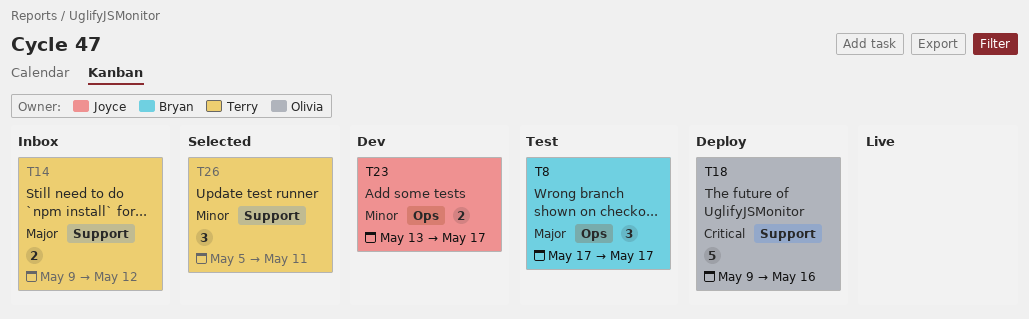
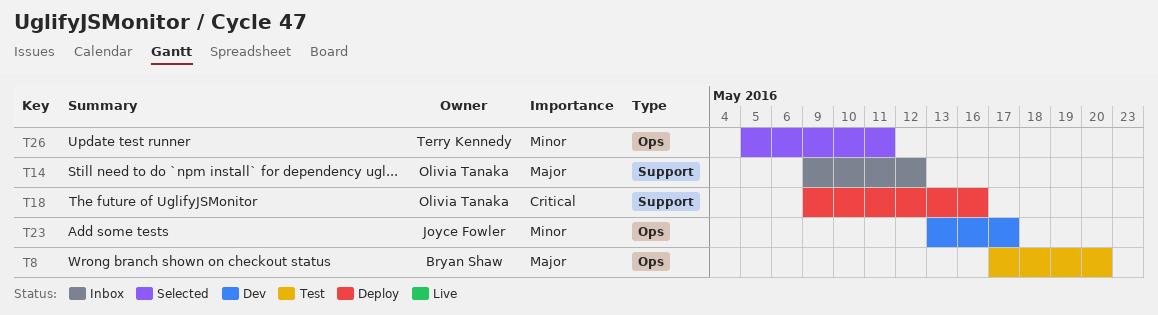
T8, due: May 17 -> May 20
T14, owner: Terry Kennedy -> Olivia Tanaka
T26, label: Support -> Ops

